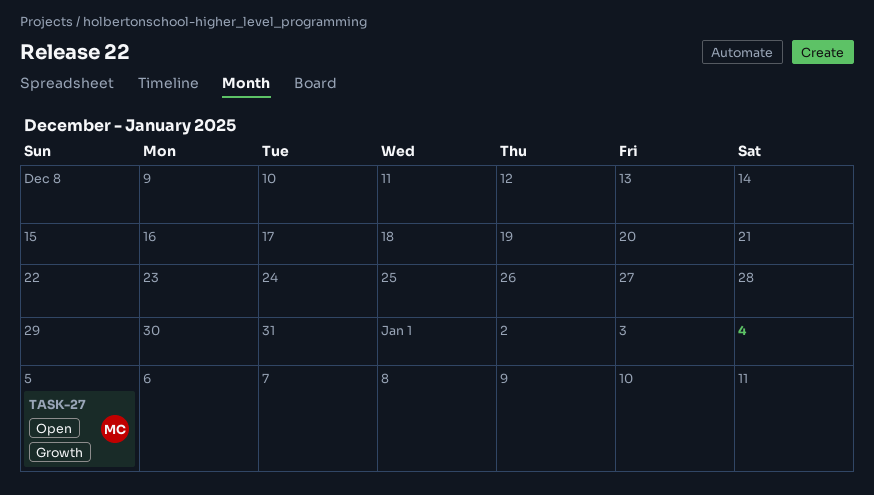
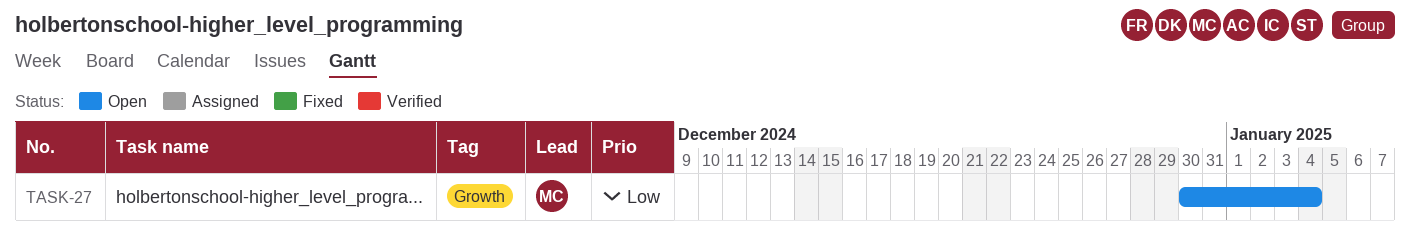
TASK-27, due: Jan 5 -> Jan 4

